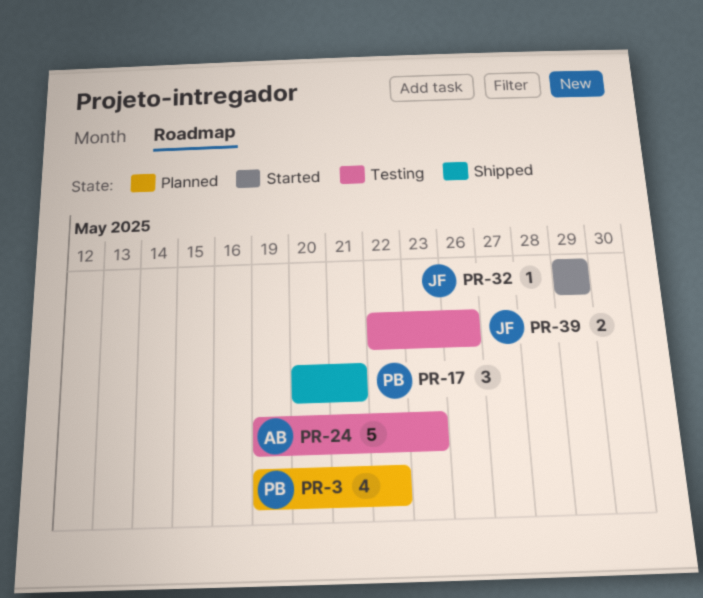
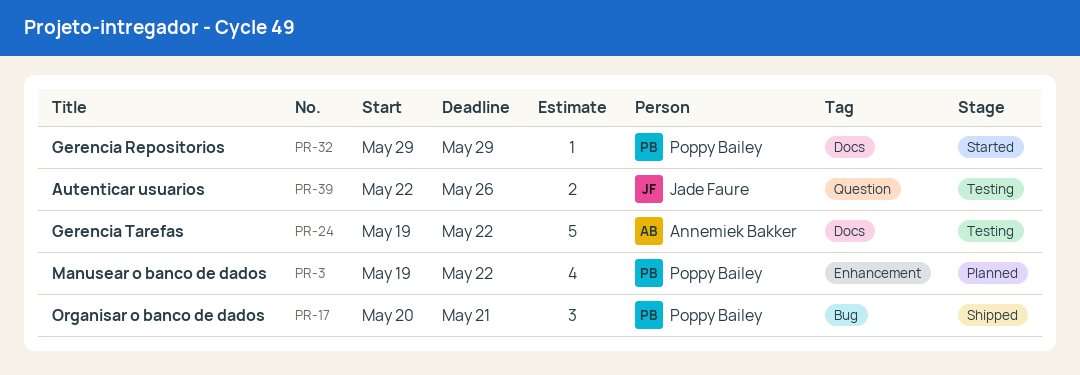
PR-24, due: May 23 -> May 22
PR-32, owner: Jade Faure -> Poppy Bailey

